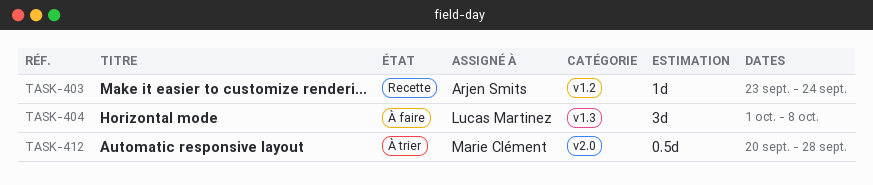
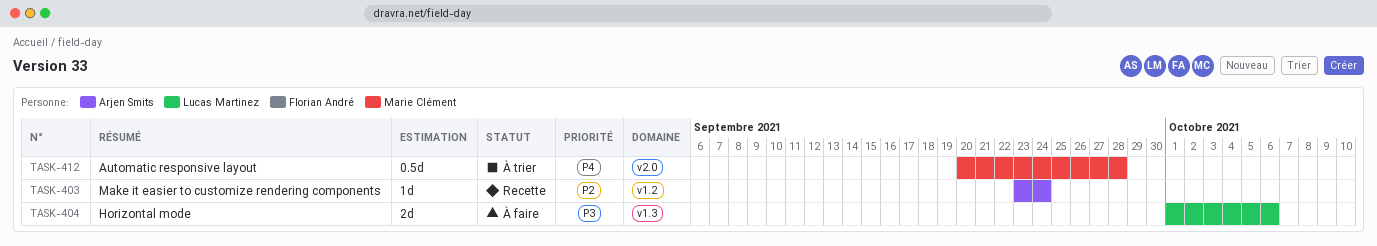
TASK-404, estimate: 3d -> 2d
TASK-404, due: Oct 8 -> Oct 6

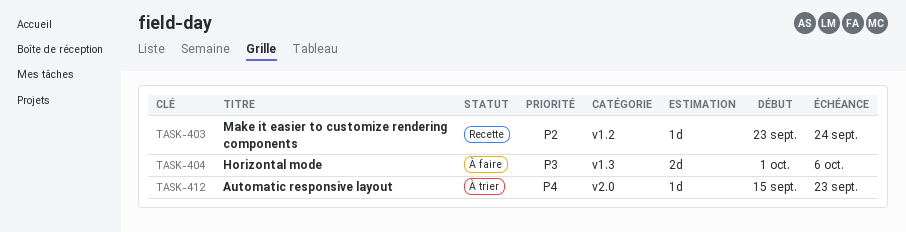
TASK-412, estimate: 0.5d -> 1d
TASK-412, start: Sep 20 -> Sep 15
TASK-412, due: Sep 28 -> Sep 23

